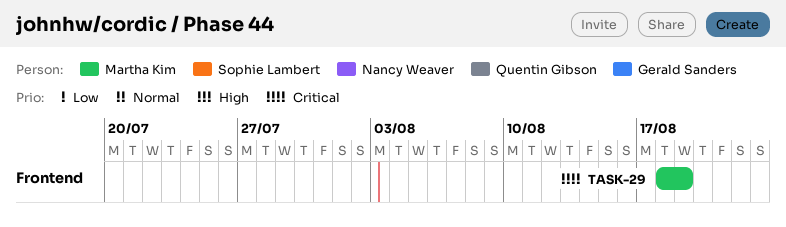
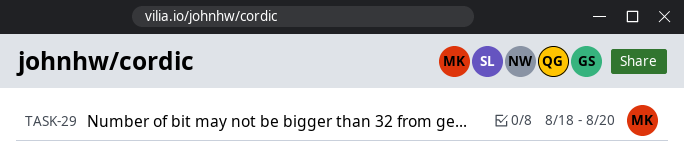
TASK-29, due: Aug 19 -> Aug 20

